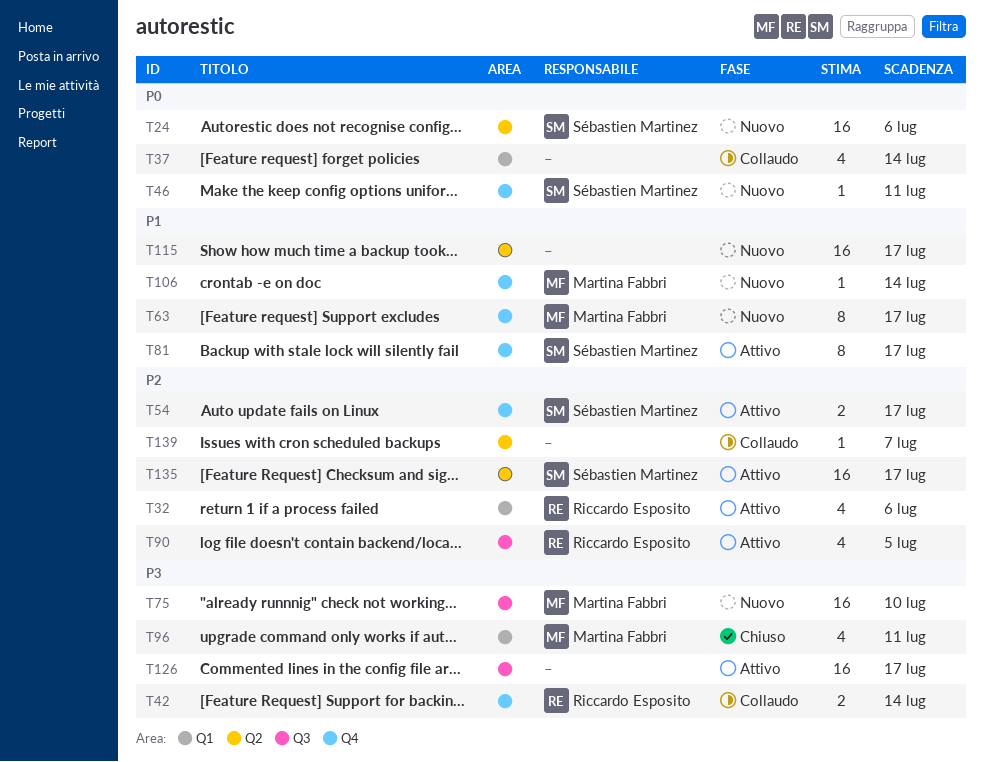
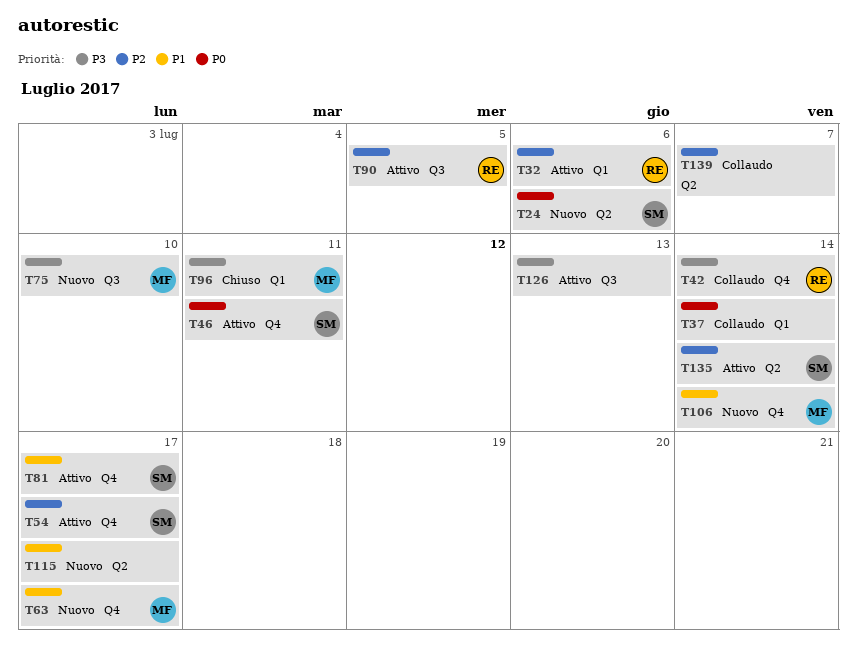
T46, status: Nuovo -> Attivo
T126, due: Jul 17 -> Jul 13
T135, due: Jul 17 -> Jul 14

